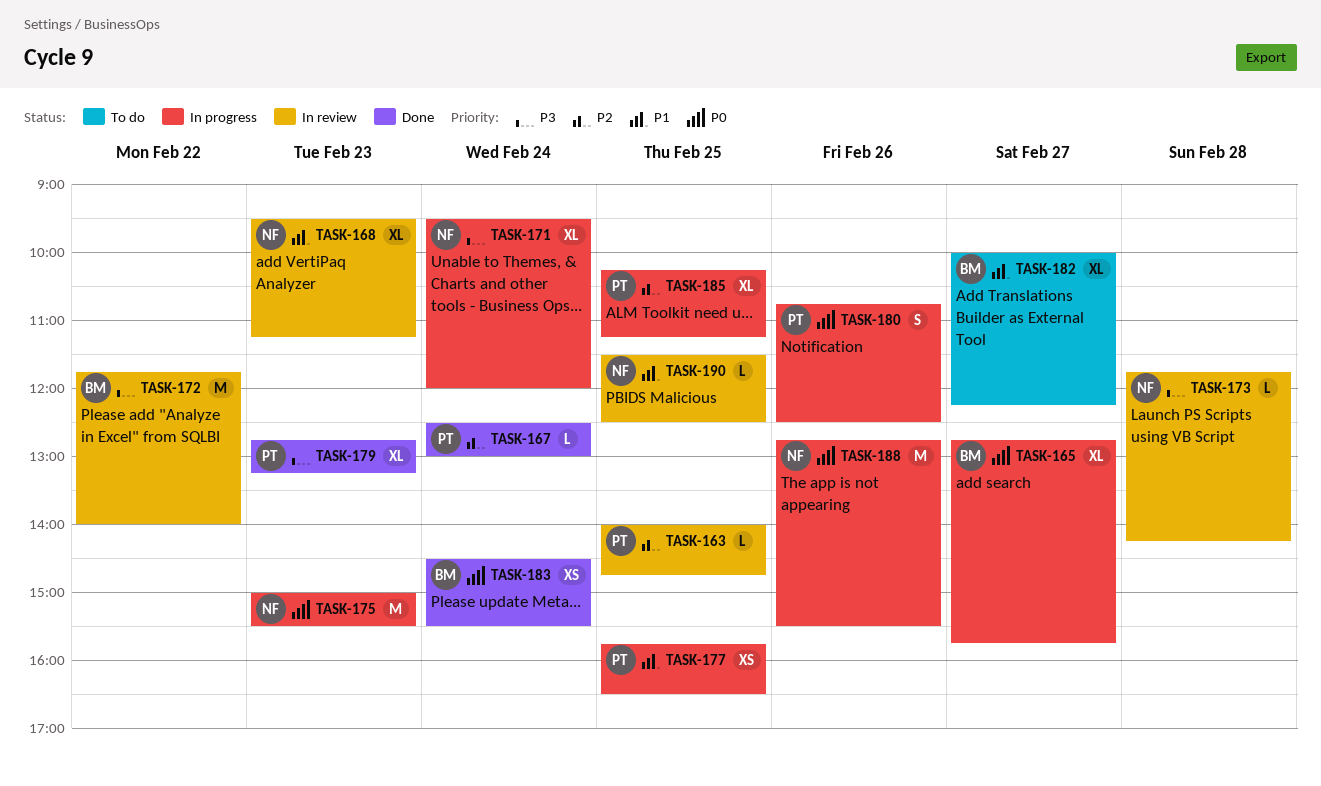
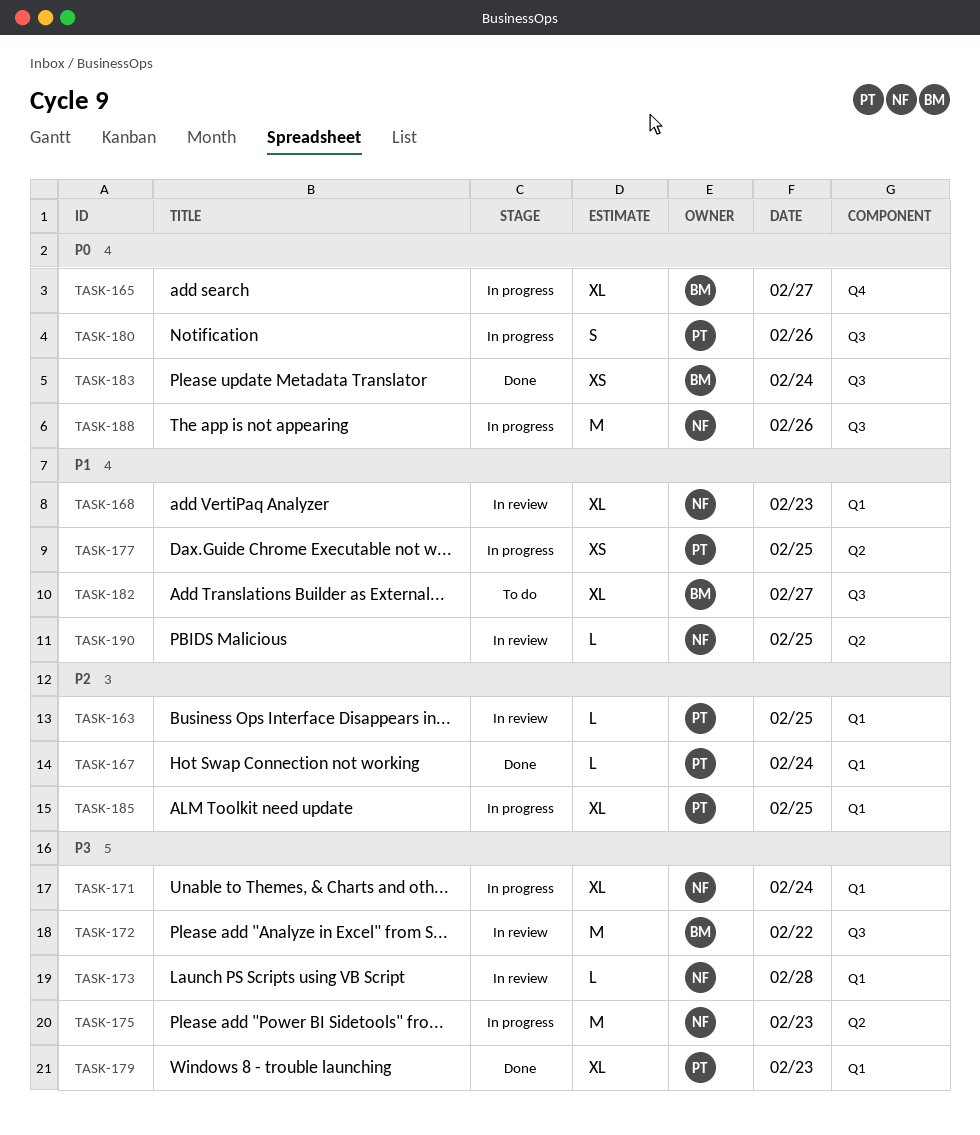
TASK-175, priority: P0 -> P3

